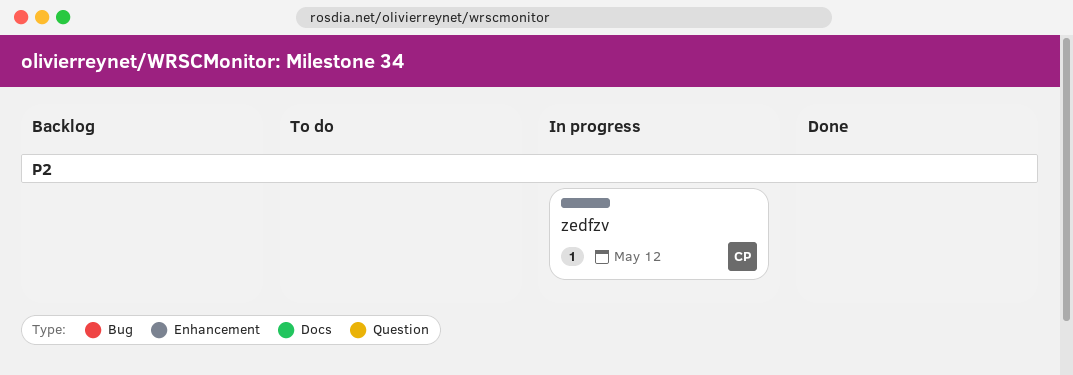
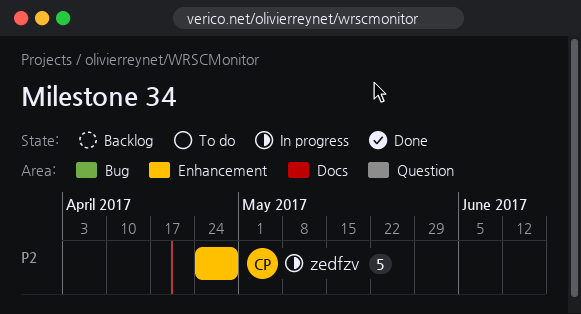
zedfzv, estimate: 1 -> 5
zedfzv, due: May 12 -> Apr 28

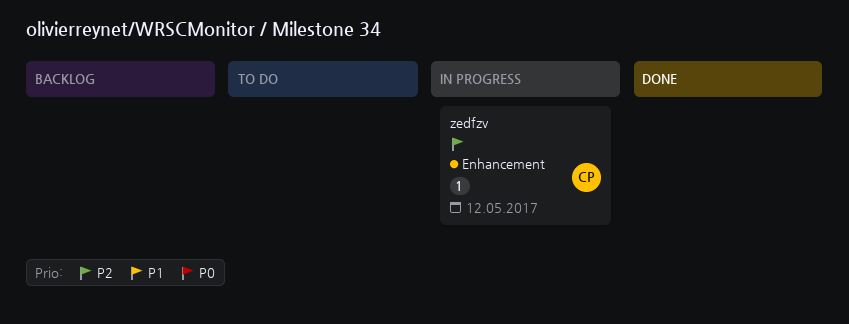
zedfzv, estimate: 5 -> 1
zedfzv, due: Apr 28 -> May 12

